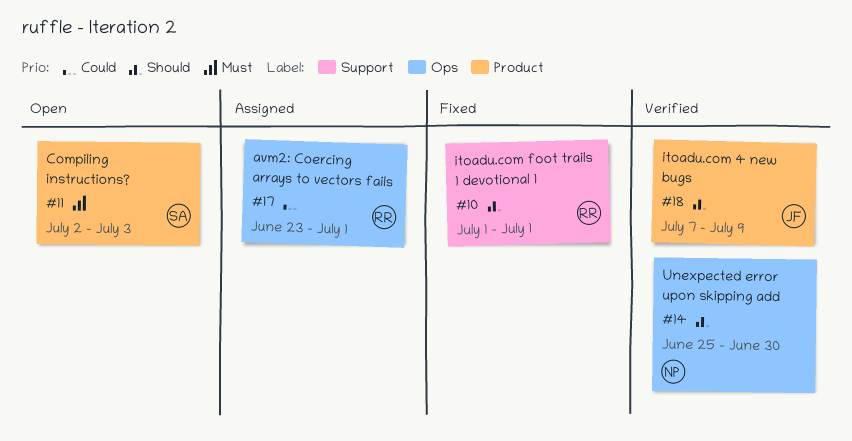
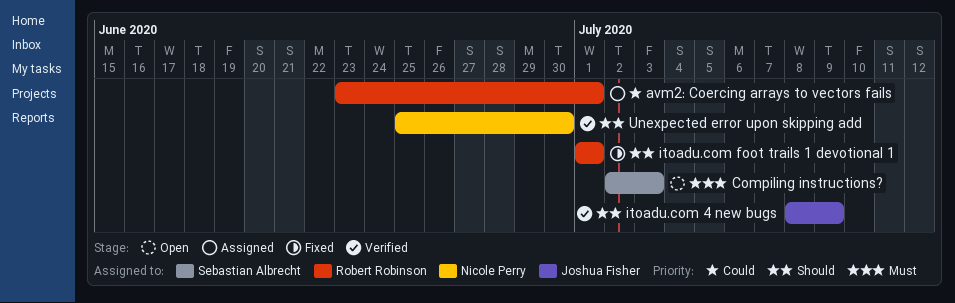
itoadu.com 4 new bugs, start: Jul 7 -> Jul 8

